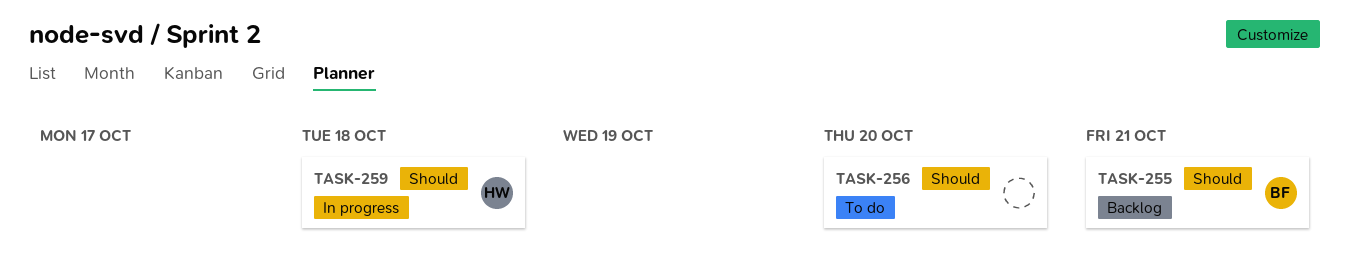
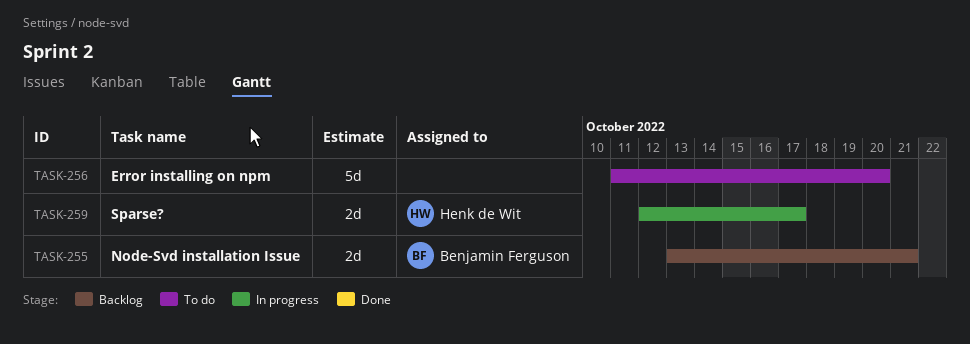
TASK-259, due: Oct 18 -> Oct 17

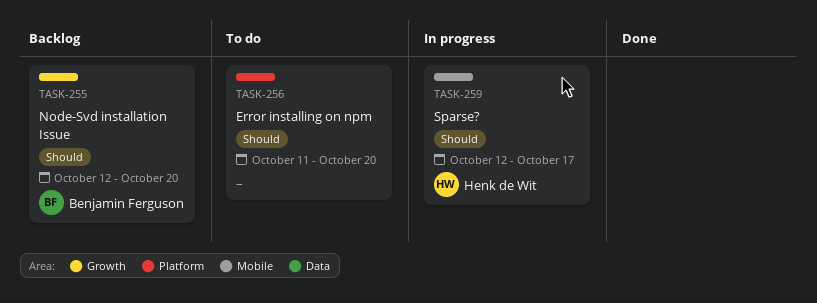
TASK-255, start: Oct 13 -> Oct 12
TASK-255, due: Oct 21 -> Oct 20

